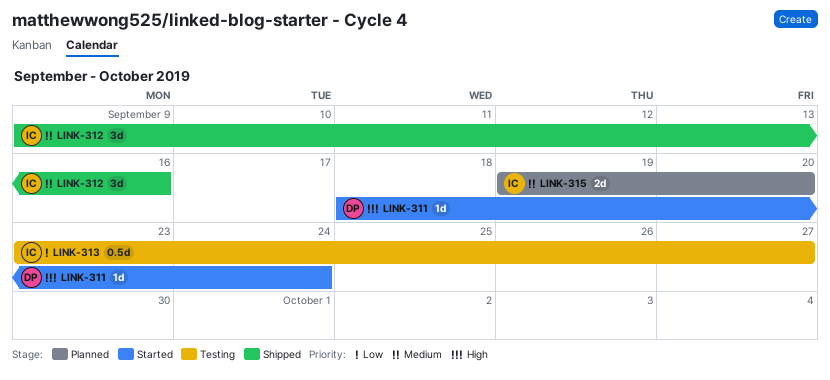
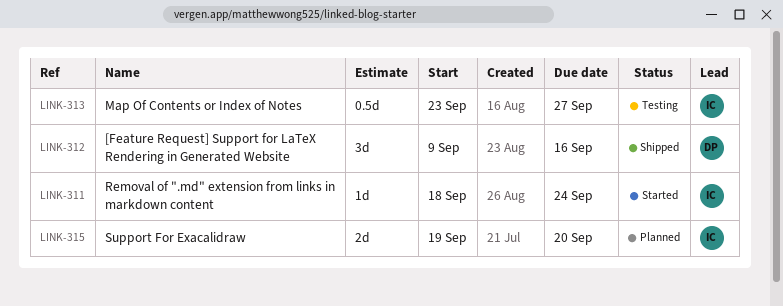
LINK-311, owner: DP -> IC
LINK-312, owner: IC -> DP

